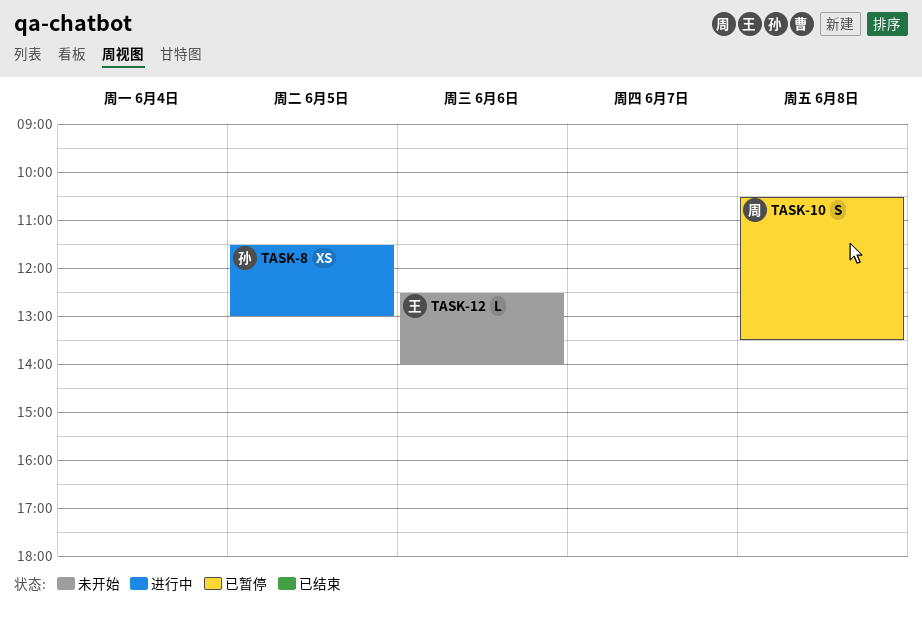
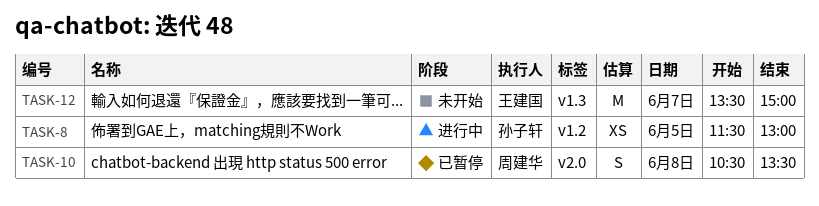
TASK-12, estimate: L -> M
TASK-12, day: Jun 6 -> Jun 7
TASK-12, begins: 12:30 -> 13:30
TASK-12, ends: 14:00 -> 15:00

